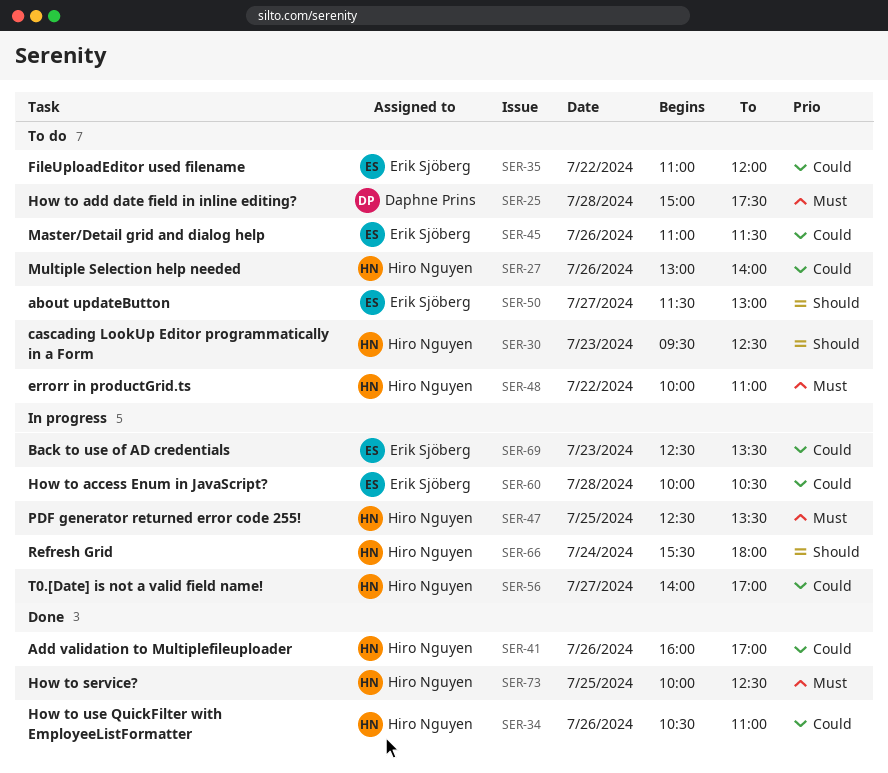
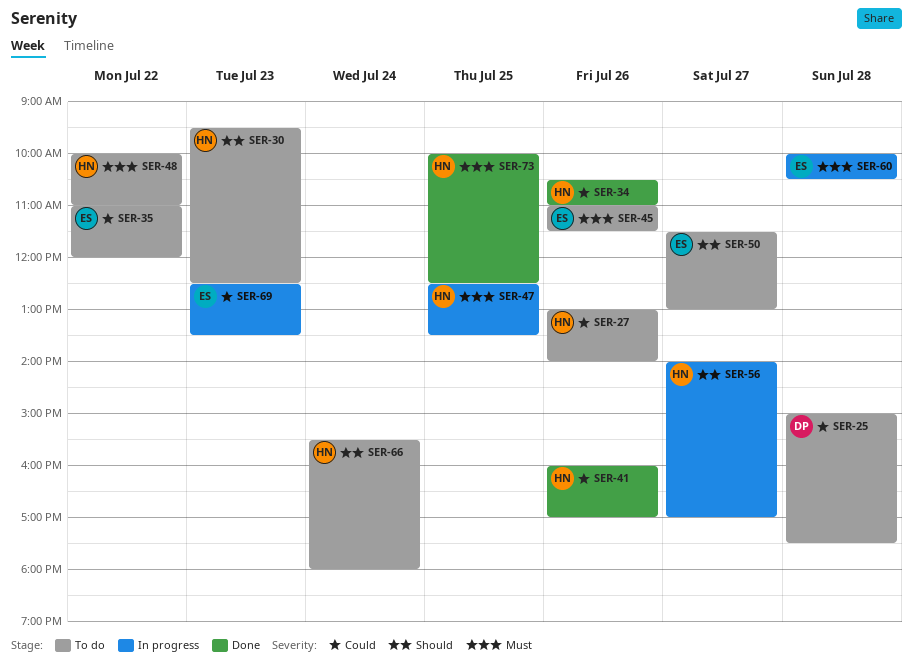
SER-25, priority: Must -> Could
SER-45, priority: Could -> Must
SER-56, priority: Could -> Should
SER-60, priority: Could -> Must
SER-66, status: In progress -> To do

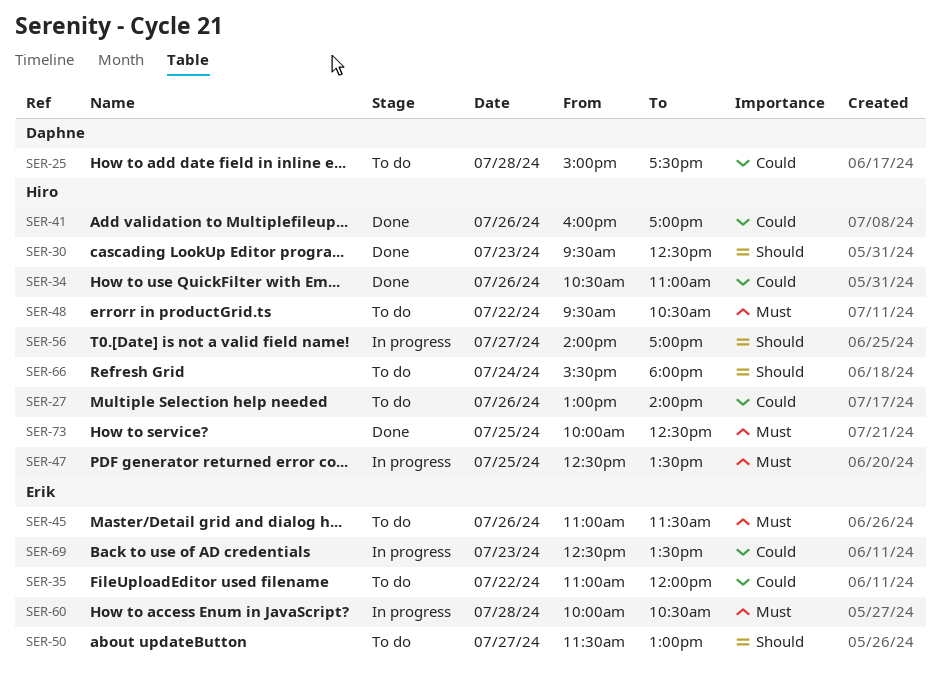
SER-30, status: To do -> Done
SER-48, begins: 10:00 -> 09:30
SER-48, ends: 11:00 -> 10:30

